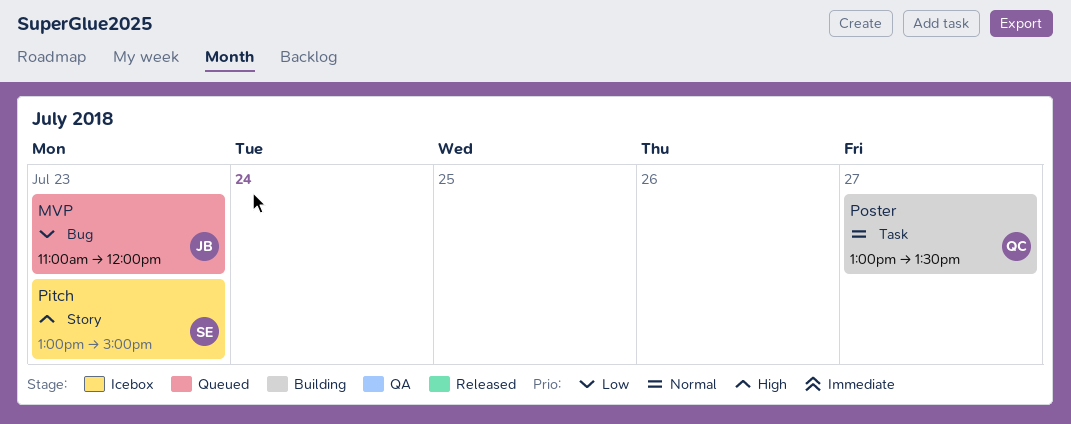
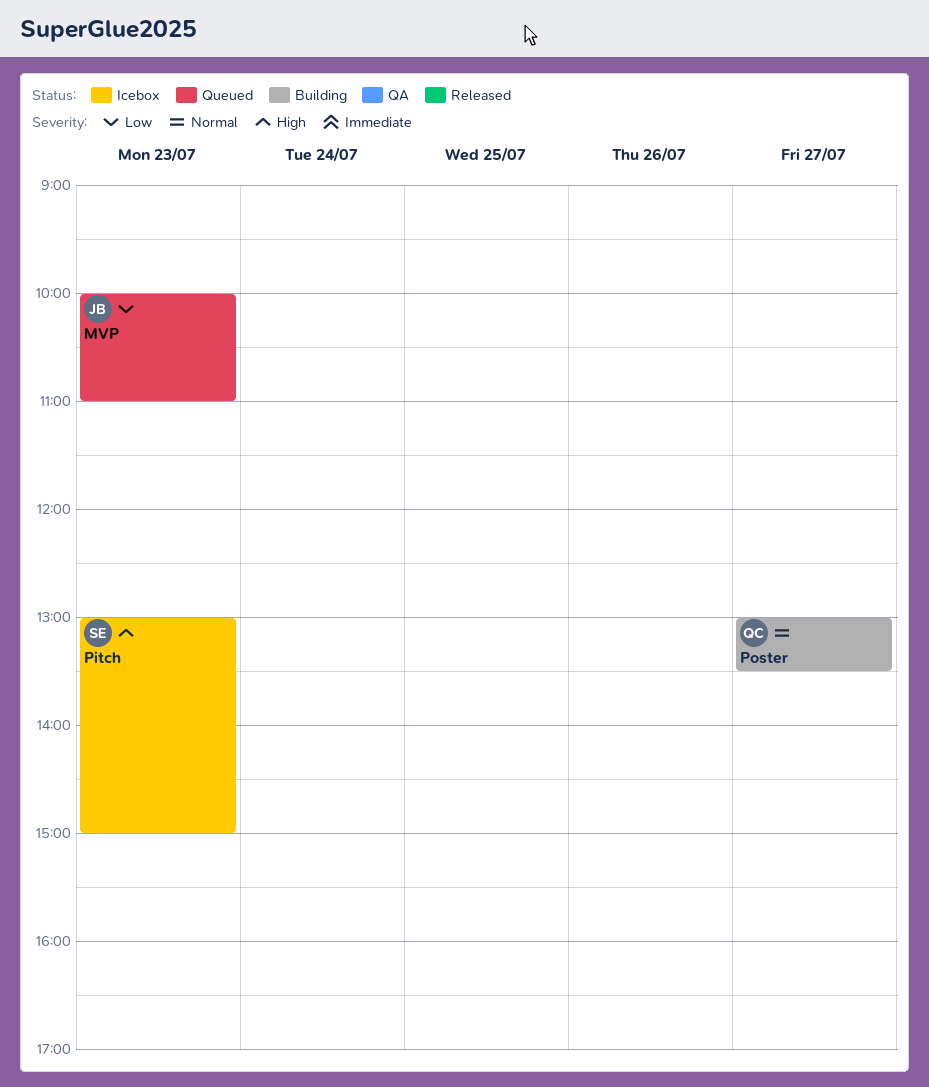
MVP, begins: 11:00 -> 10:00
MVP, ends: 12:00 -> 11:00

